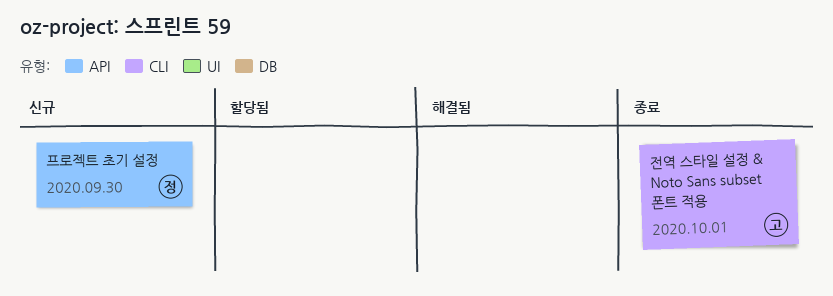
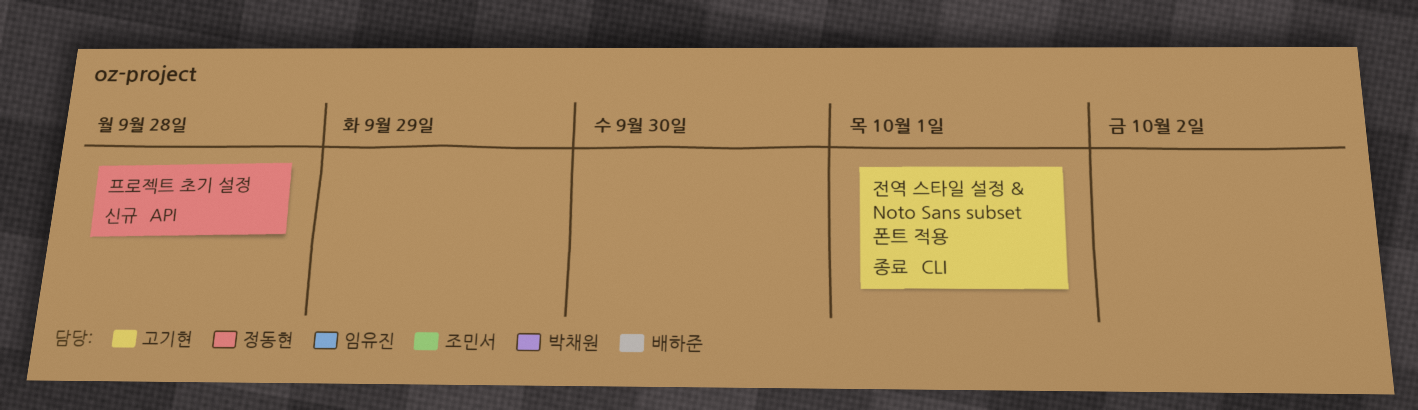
프로젝트 초기 설정, due: Sep 30 -> Sep 28

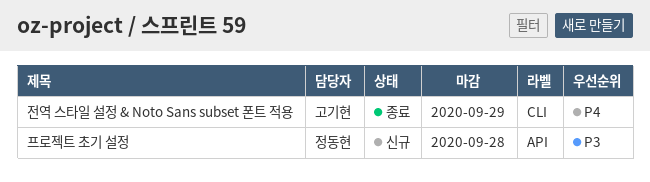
전역 스타일 설정 & Noto Sans subset 폰트 적용, due: Oct 1 -> Sep 29

